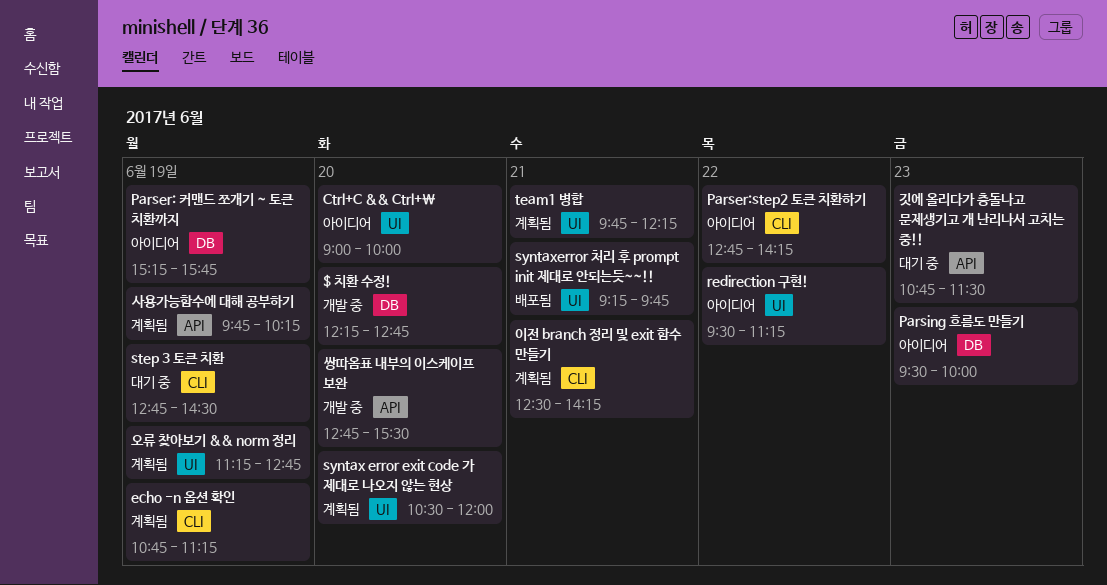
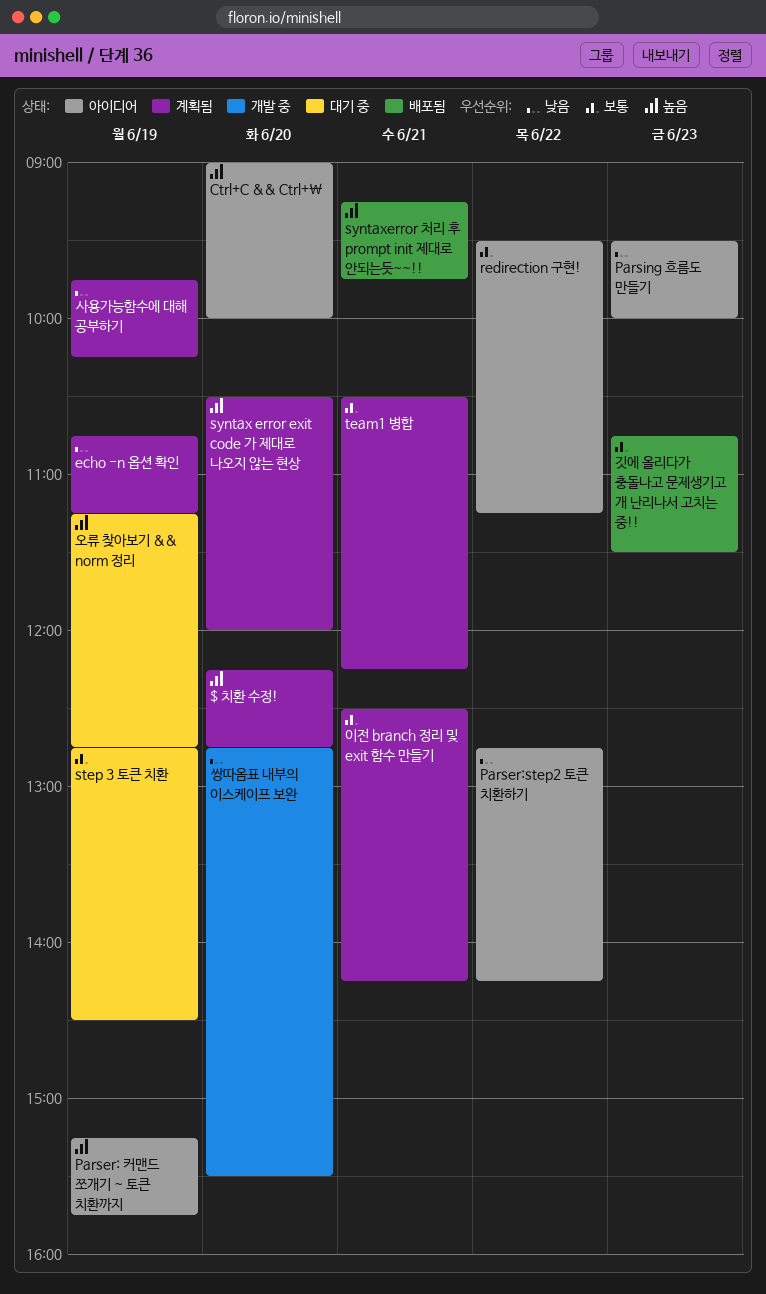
$ 치환 수정!, status: 개발 중 -> 계획됨
team1 병합, begins: 09:45 -> 10:30
깃에 올리다가 충돌나고 문제생기고 개 난리나서 고치는 중!!, status: 대기 중 -> 배포됨
오류 찾아보기 && norm 정리, status: 계획됨 -> 대기 중

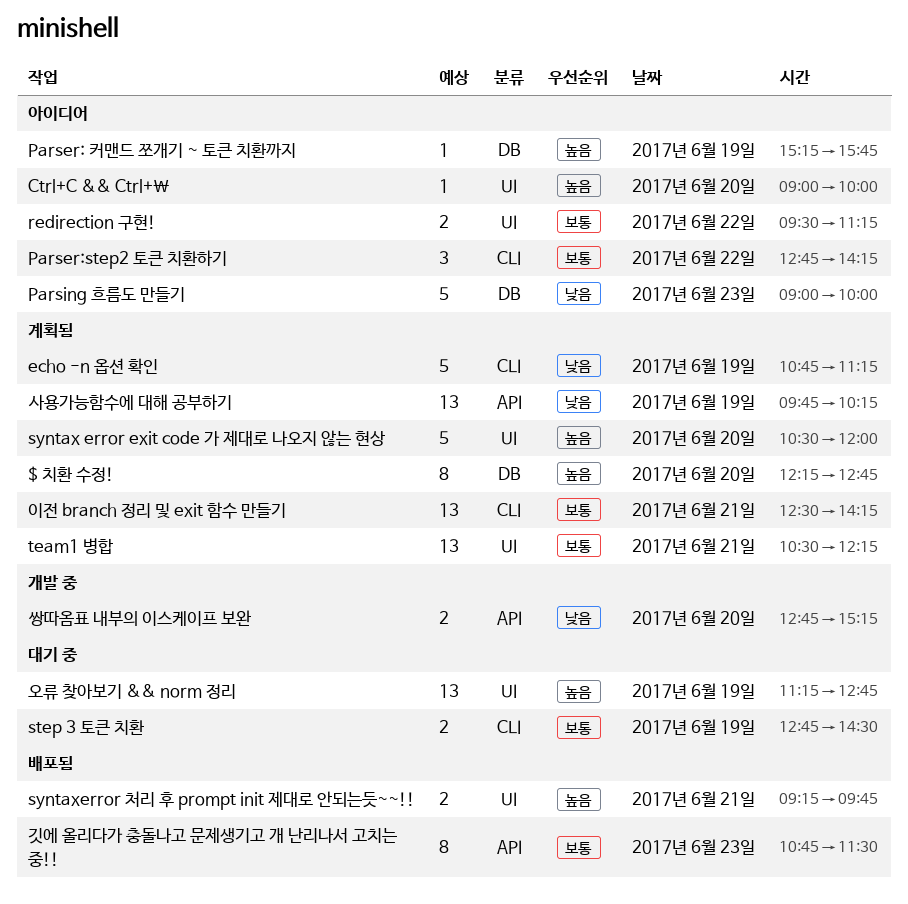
Parser:step2 토큰 치환하기, priority: 낮음 -> 보통
Parsing 흐름도 만들기, begins: 09:30 -> 09:00
쌍따옴표 내부의 이스케이프 보완, ends: 15:30 -> 15:15

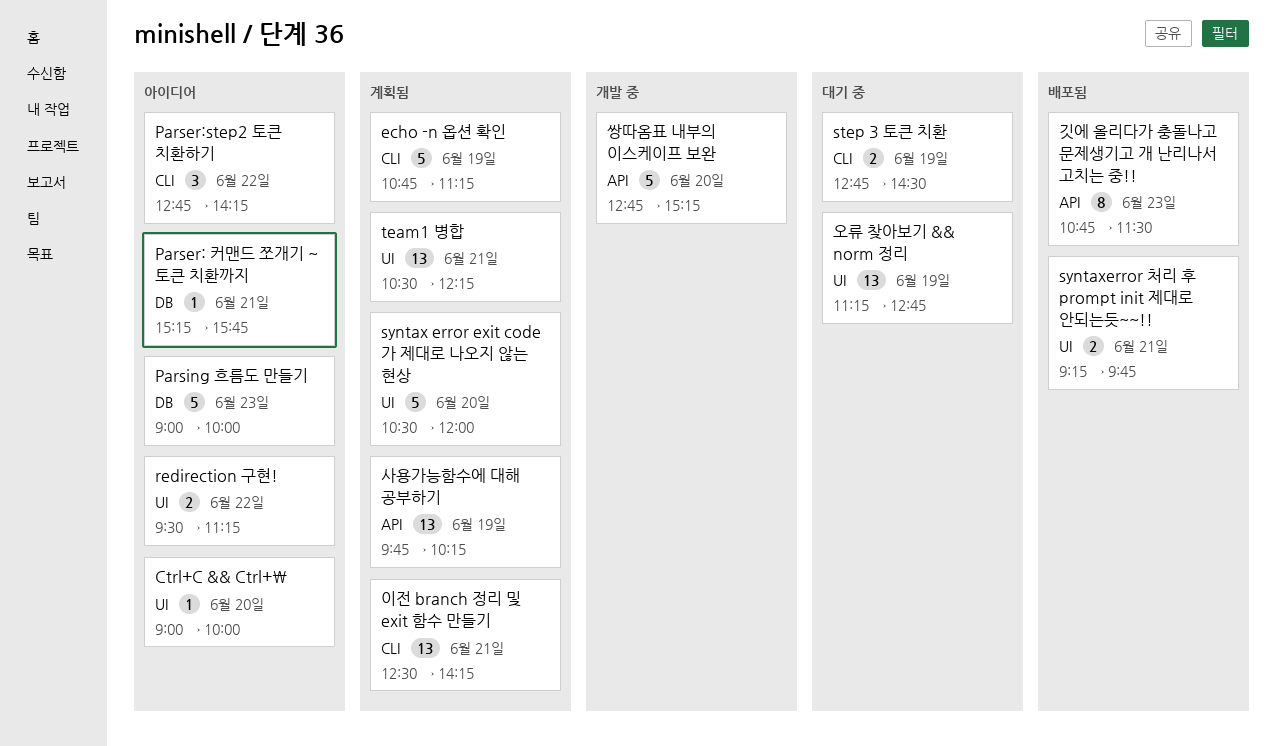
$ 치환 수정!: present -> none
Parser: 커맨드 쪼개기 ~ 토큰 치환까지, day: Jun 19 -> Jun 21
쌍따옴표 내부의 이스케이프 보완, estimate: 2 -> 5

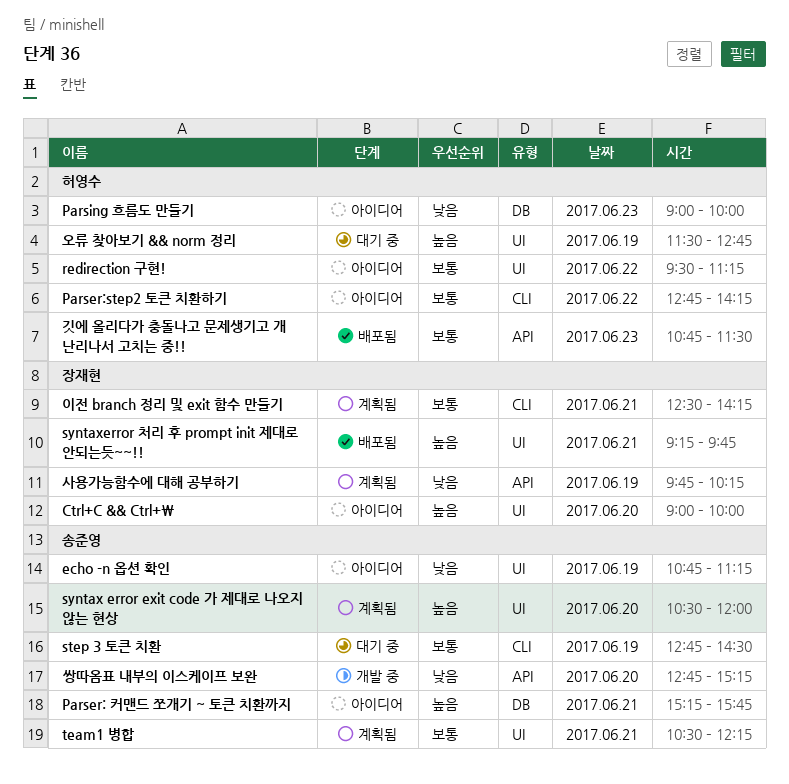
echo -n 옵션 확인, status: 계획됨 -> 아이디어
echo -n 옵션 확인, label: CLI -> UI
오류 찾아보기 && norm 정리, begins: 11:15 -> 11:30

